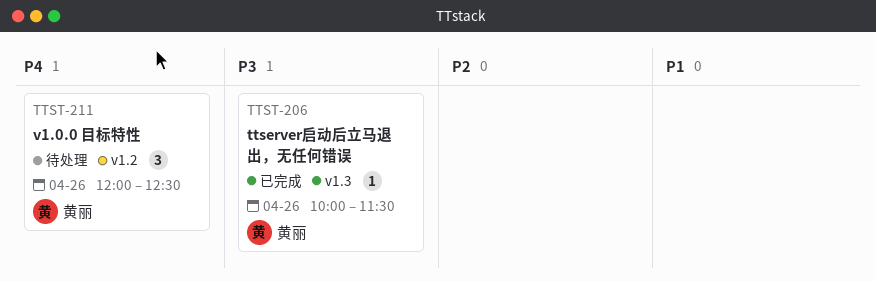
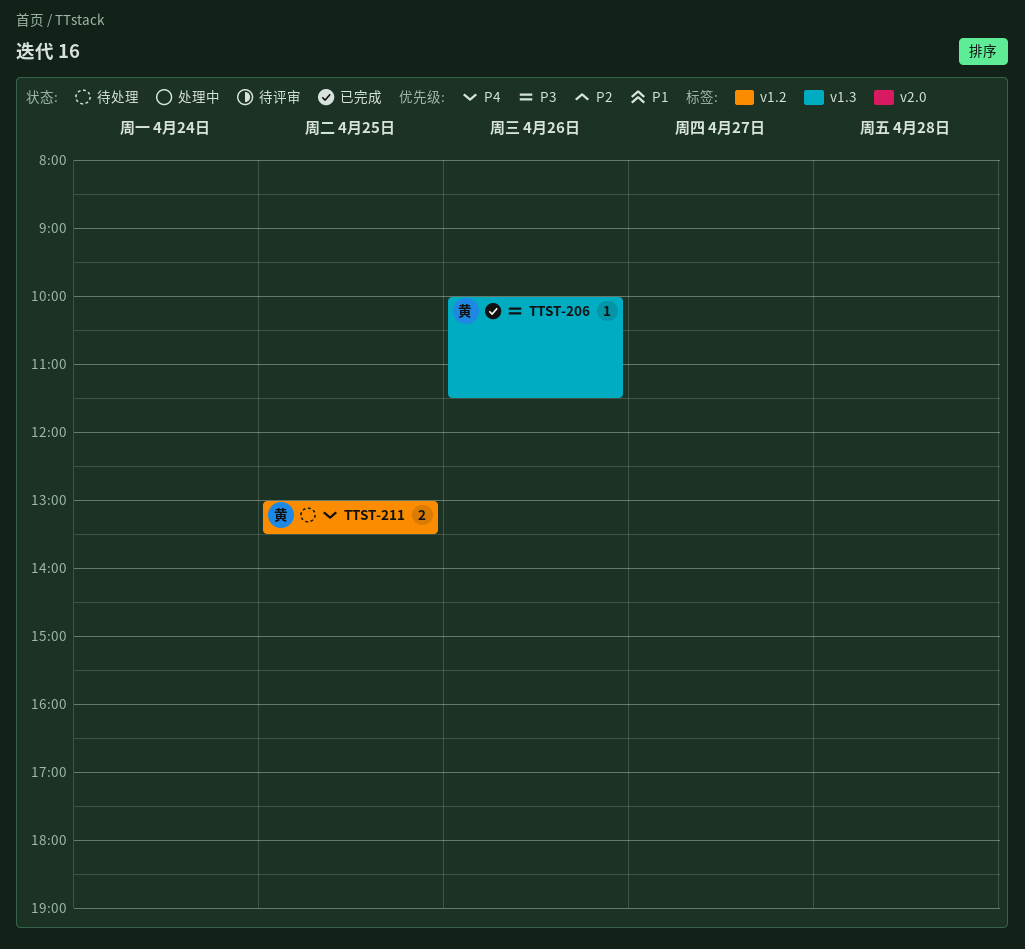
TTST-211, estimate: 3 -> 2
TTST-211, day: Apr 26 -> Apr 25
TTST-211, begins: 12:00 -> 13:00
TTST-211, ends: 12:30 -> 13:30

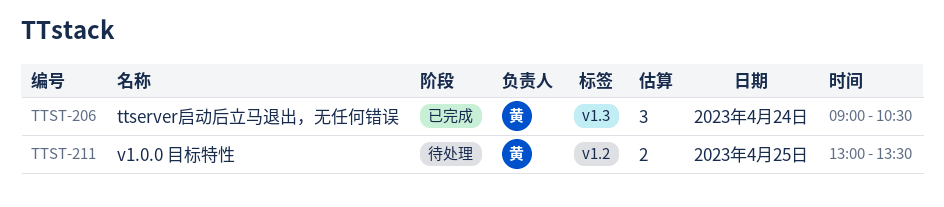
TTST-206, estimate: 1 -> 3
TTST-206, day: Apr 26 -> Apr 24
TTST-206, begins: 10:00 -> 09:00
TTST-206, ends: 11:30 -> 10:30

